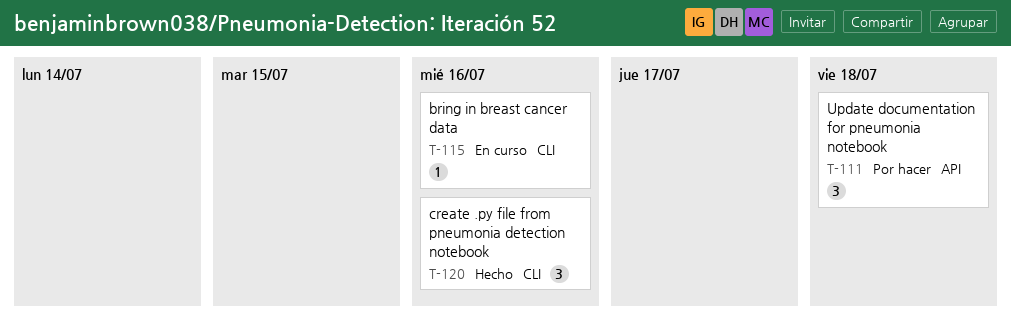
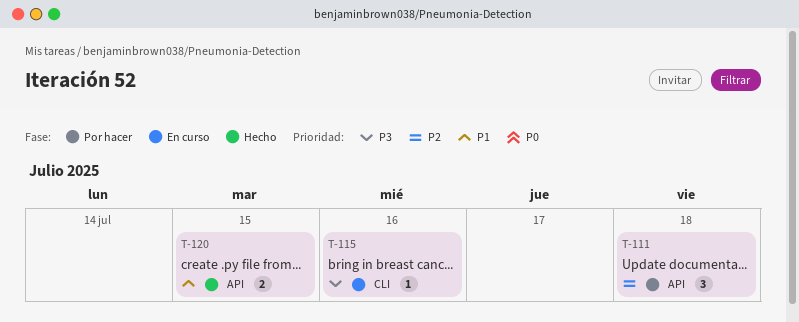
T-120, label: CLI -> API
T-120, estimate: 3 -> 2
T-120, due: Jul 16 -> Jul 15

